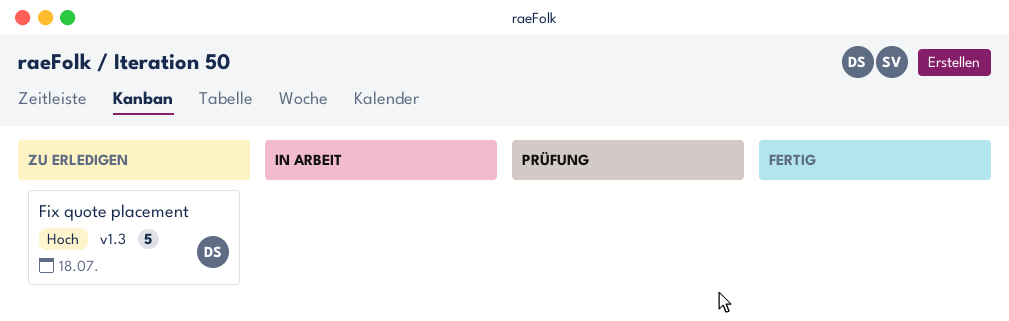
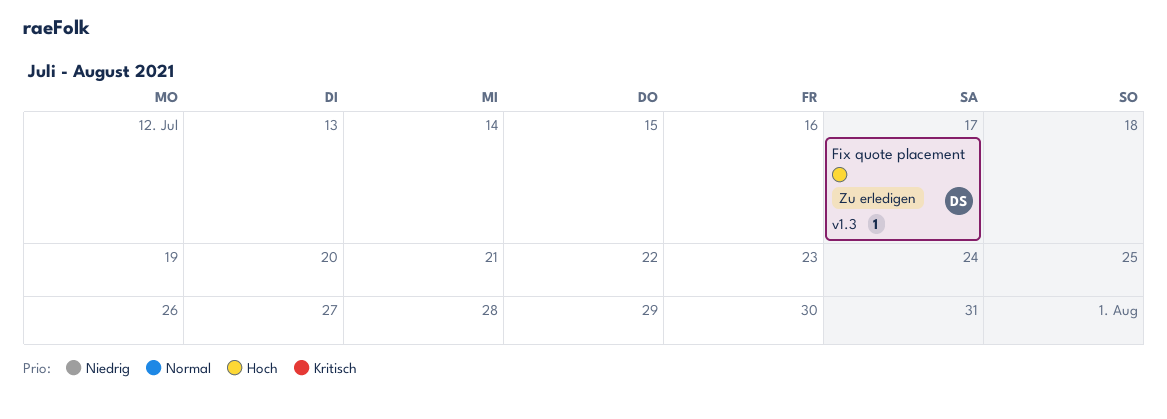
Fix quote placement, estimate: 5 -> 1
Fix quote placement, due: Jul 18 -> Jul 17

